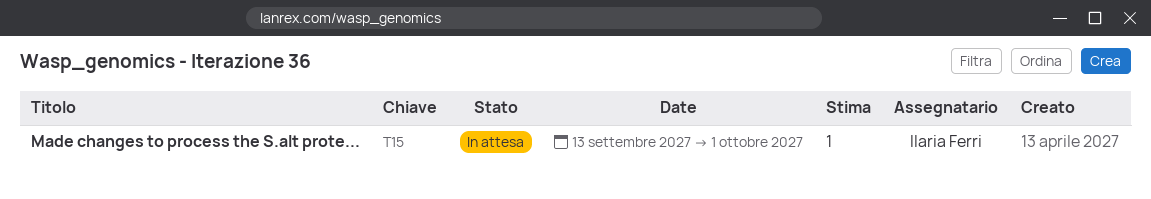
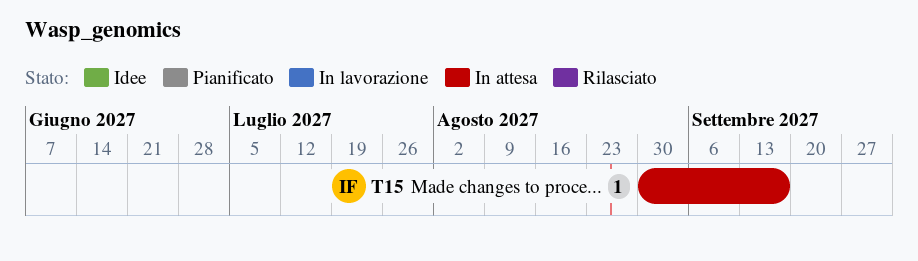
T15, start: Sep 13 -> Aug 30
T15, due: Oct 1 -> Sep 17

